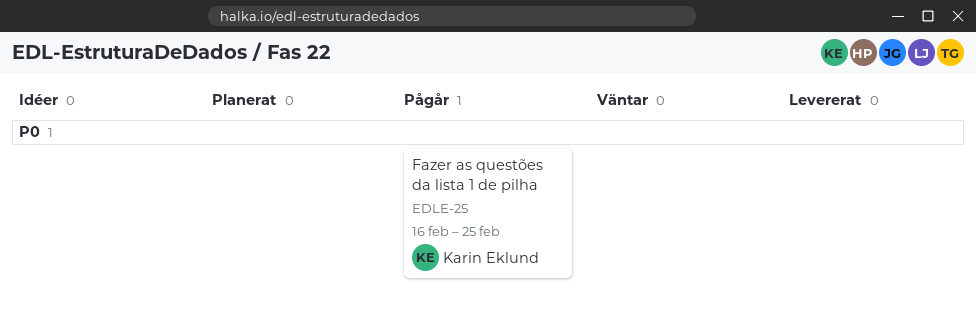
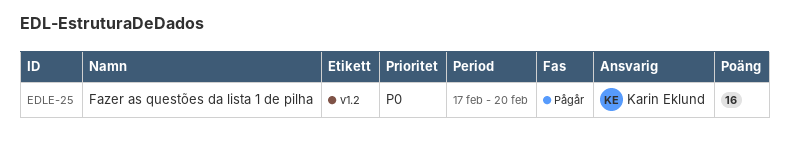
EDLE-25, start: Feb 16 -> Feb 17
EDLE-25, due: Feb 25 -> Feb 20

